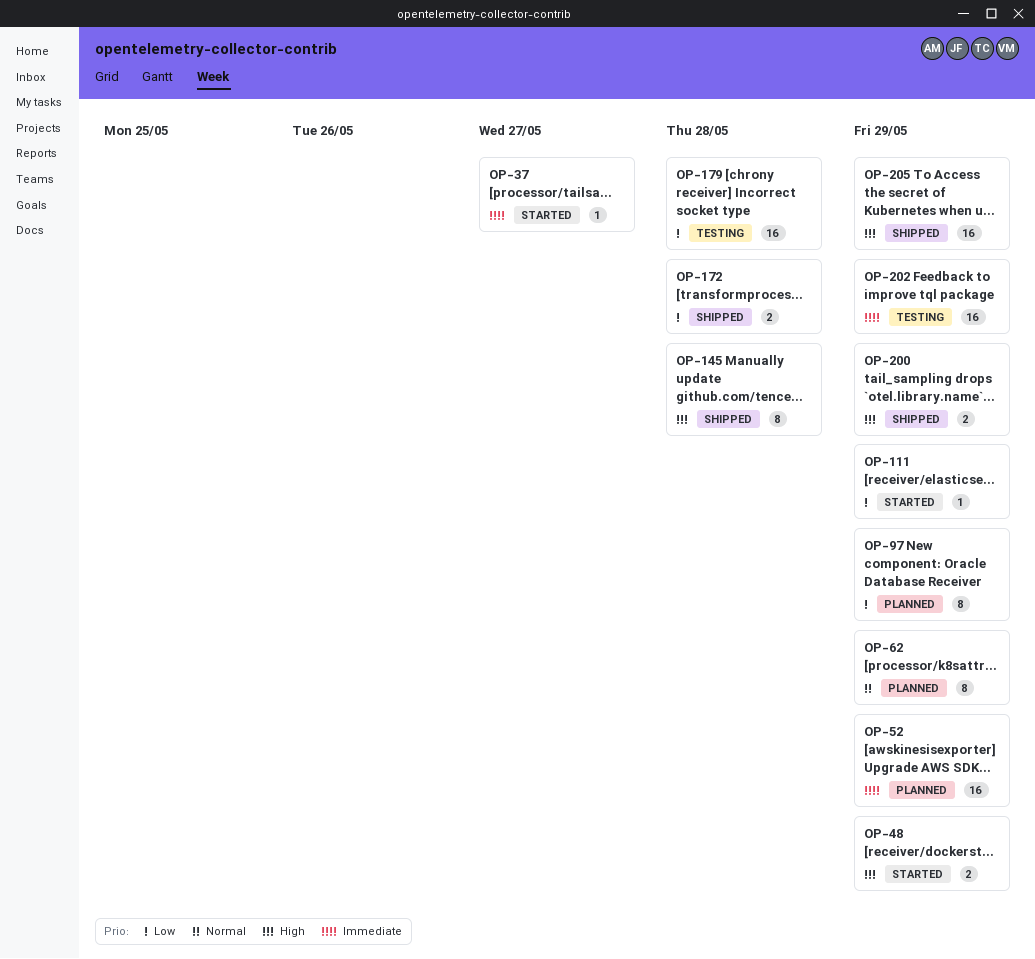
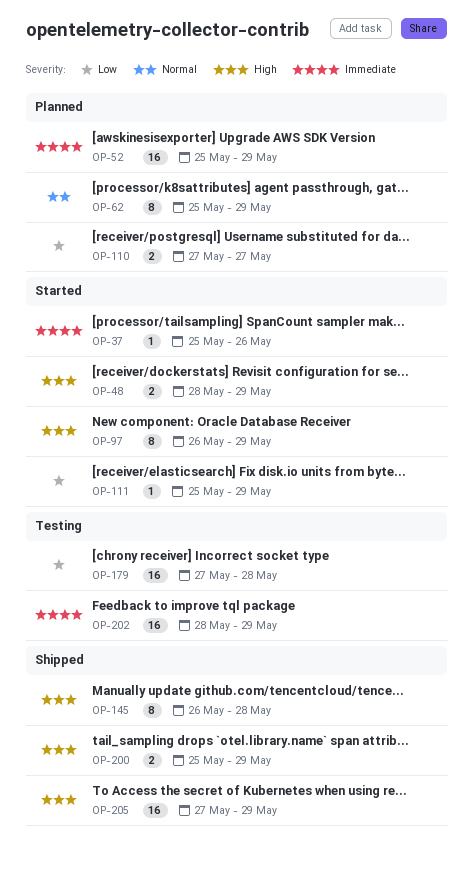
OP-37, due: May 27 -> May 26
OP-97, status: Planned -> Started
OP-97, priority: Low -> High
OP-110: none -> present
OP-172: present -> none

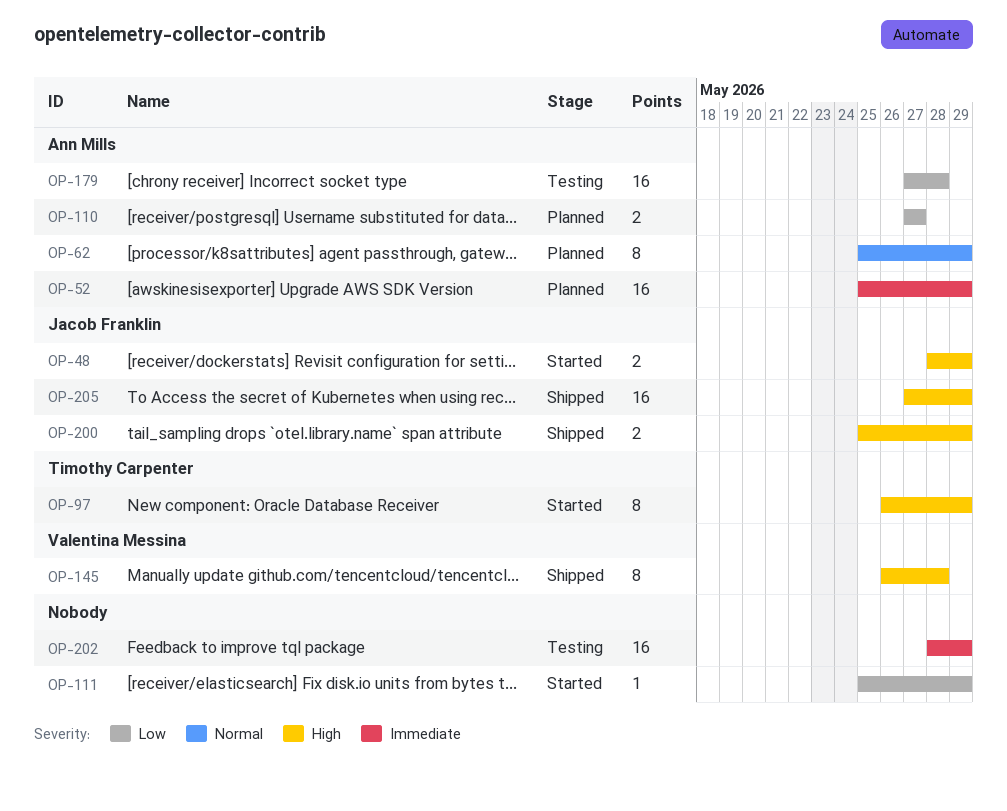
OP-37: present -> none

